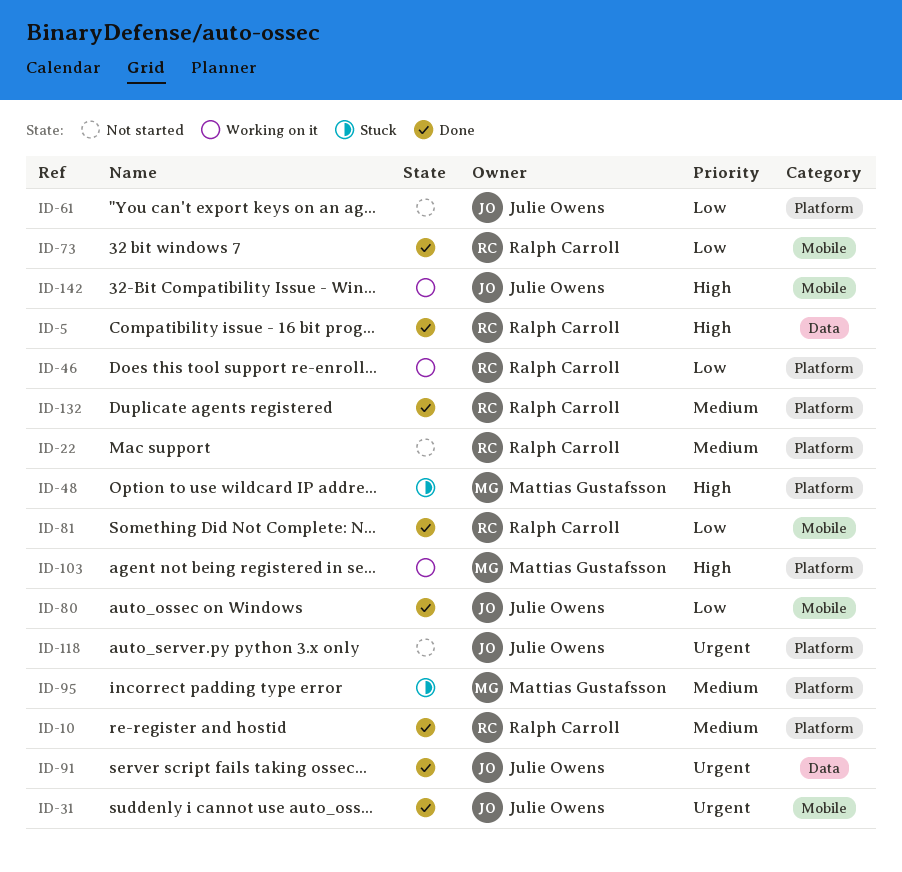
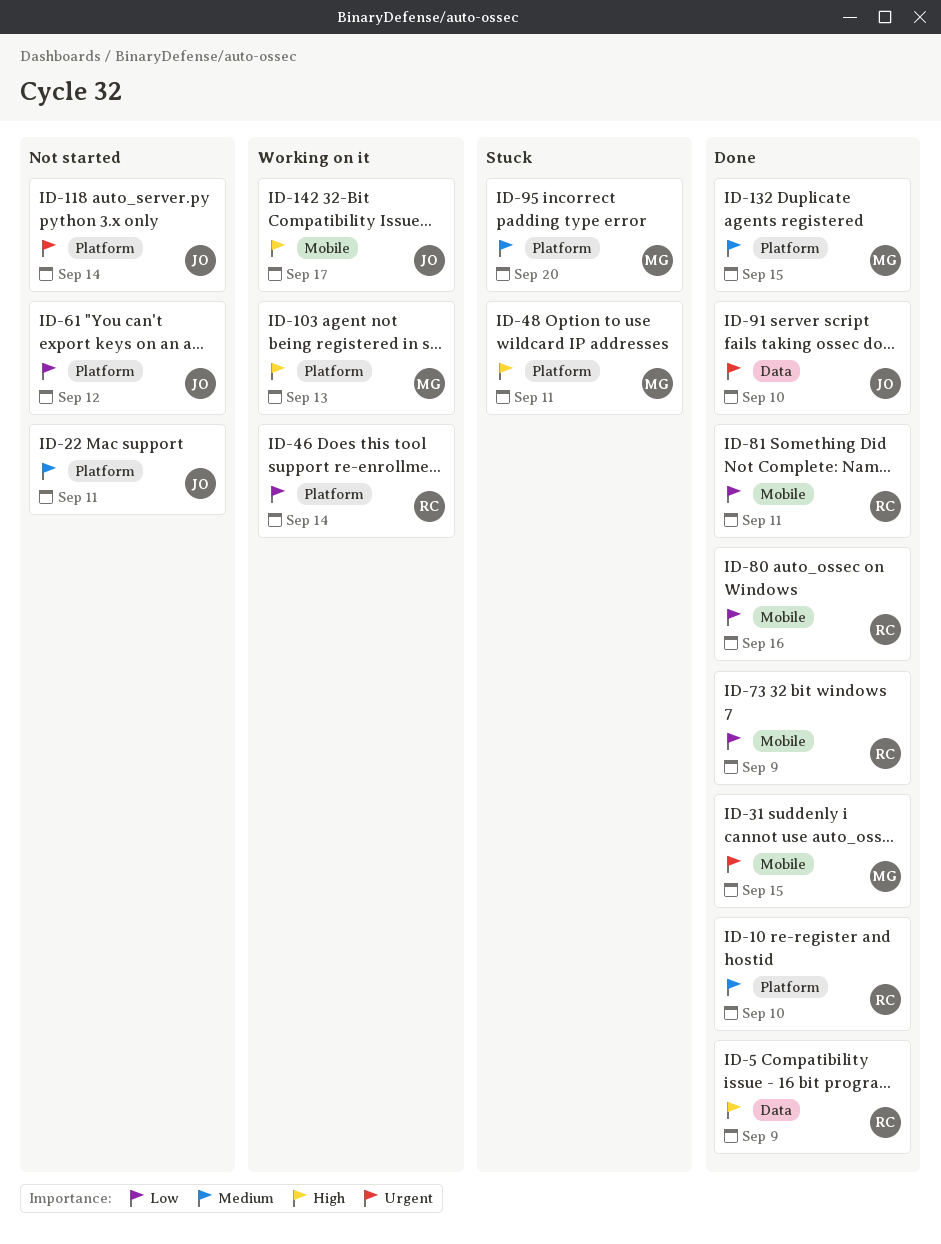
ID-22, owner: Ralph Carroll -> Julie Owens
ID-31, owner: Julie Owens -> Mattias Gustafsson
ID-80, owner: Julie Owens -> Ralph Carroll
ID-132, owner: Ralph Carroll -> Mattias Gustafsson

